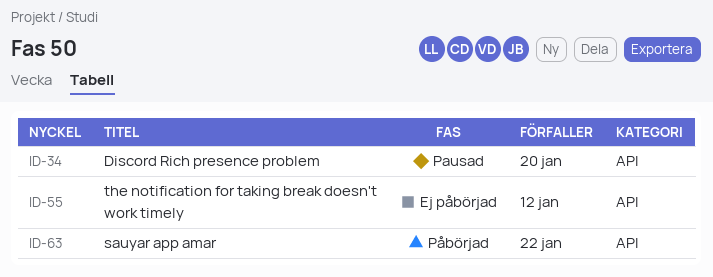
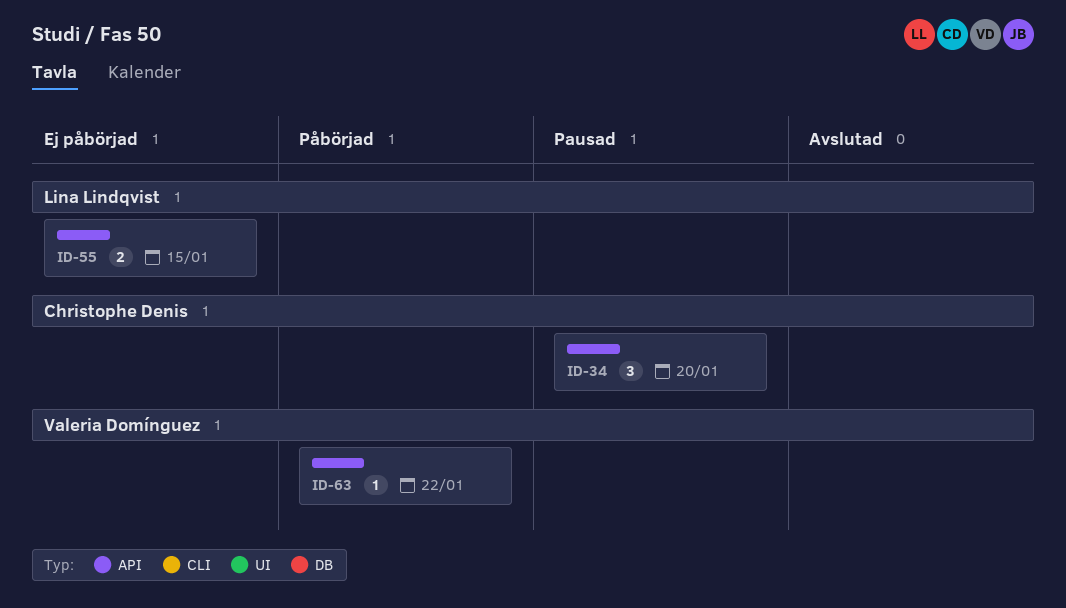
ID-55, due: Jan 12 -> Jan 15

